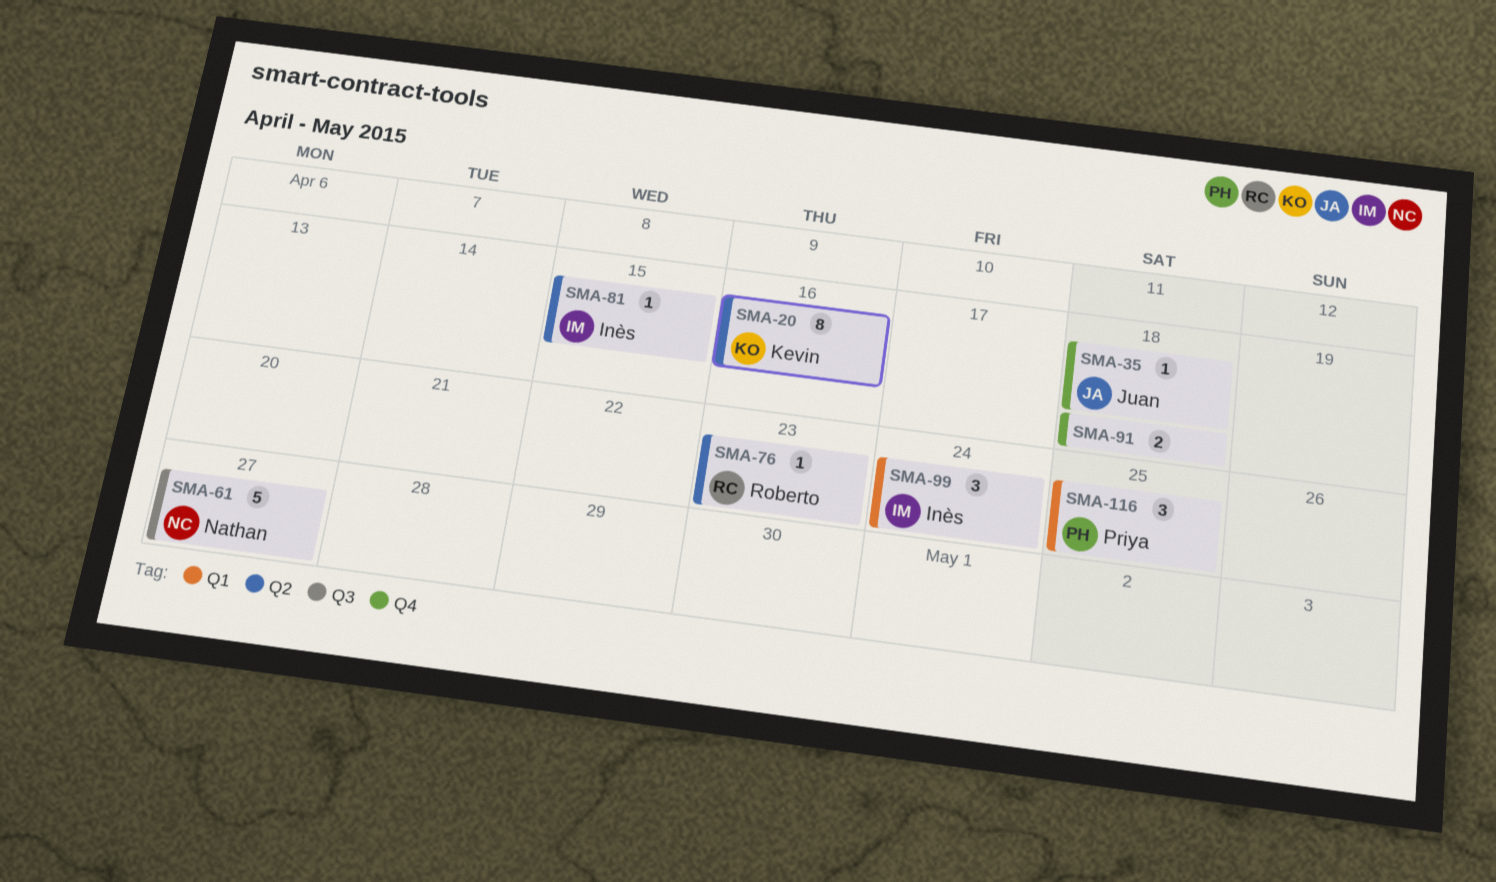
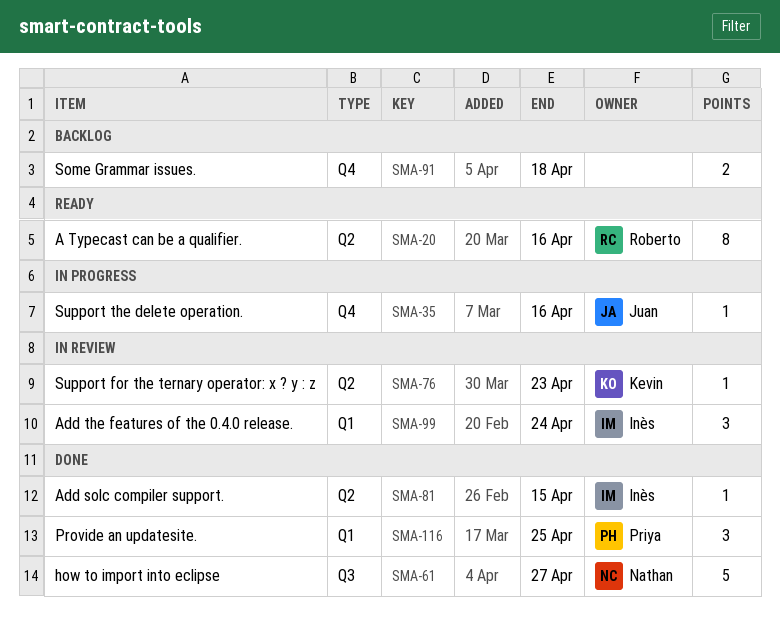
SMA-20, owner: Kevin -> Roberto
SMA-35, due: Apr 18 -> Apr 16
SMA-76, owner: Roberto -> Kevin

